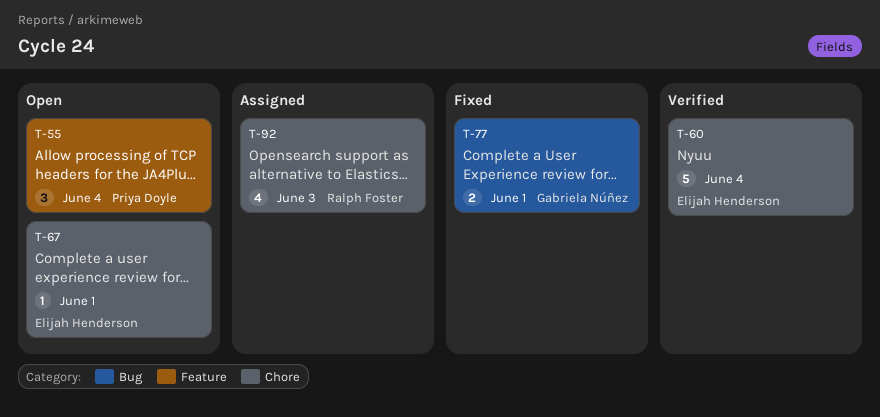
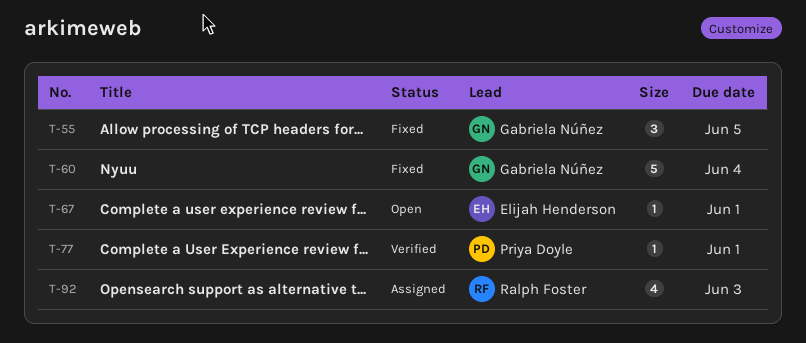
T-55, status: Open -> Fixed
T-55, owner: Priya Doyle -> Gabriela Núñez
T-55, due: Jun 4 -> Jun 5
T-60, status: Verified -> Fixed
T-60, owner: Elijah Henderson -> Gabriela Núñez
T-77, status: Fixed -> Verified
T-77, owner: Gabriela Núñez -> Priya Doyle
T-77, estimate: 2 -> 1

